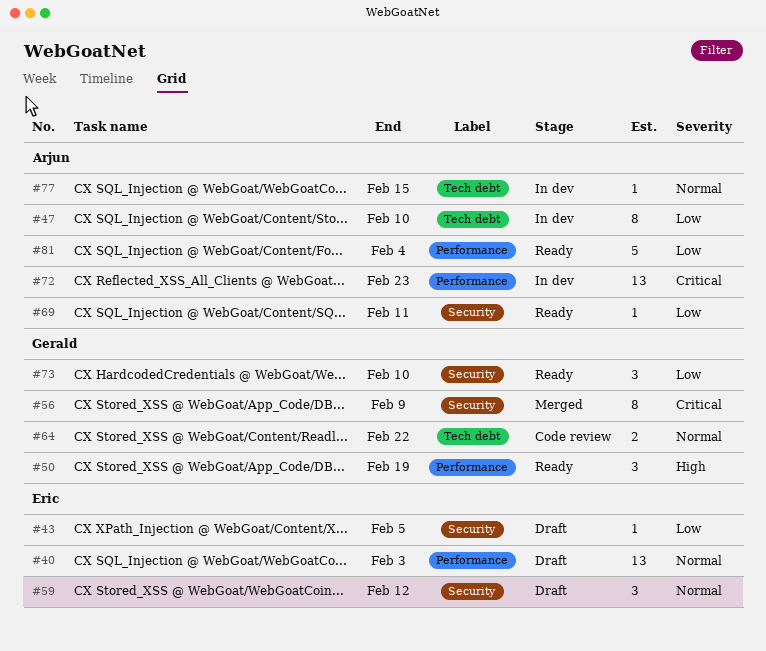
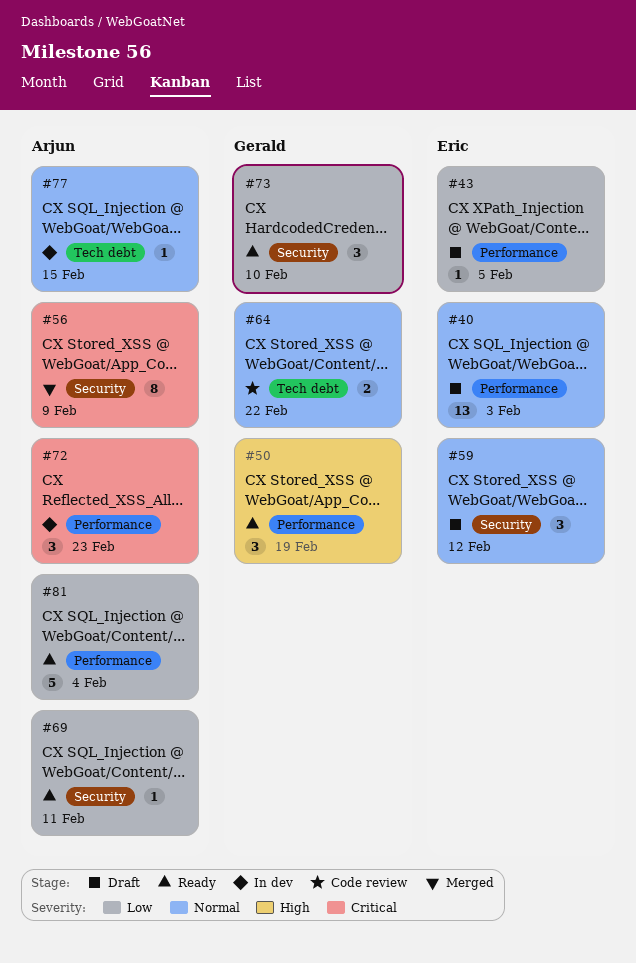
#43, label: Security -> Performance
#47: present -> none
#56, owner: Gerald -> Arjun
#72, estimate: 13 -> 3

